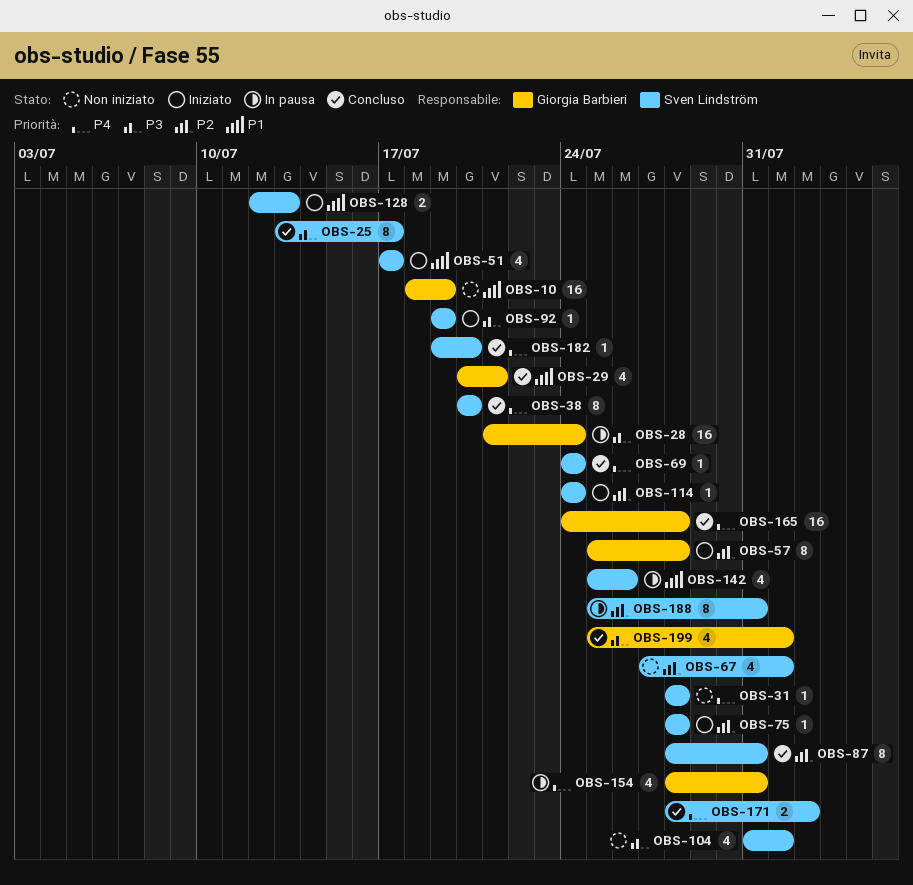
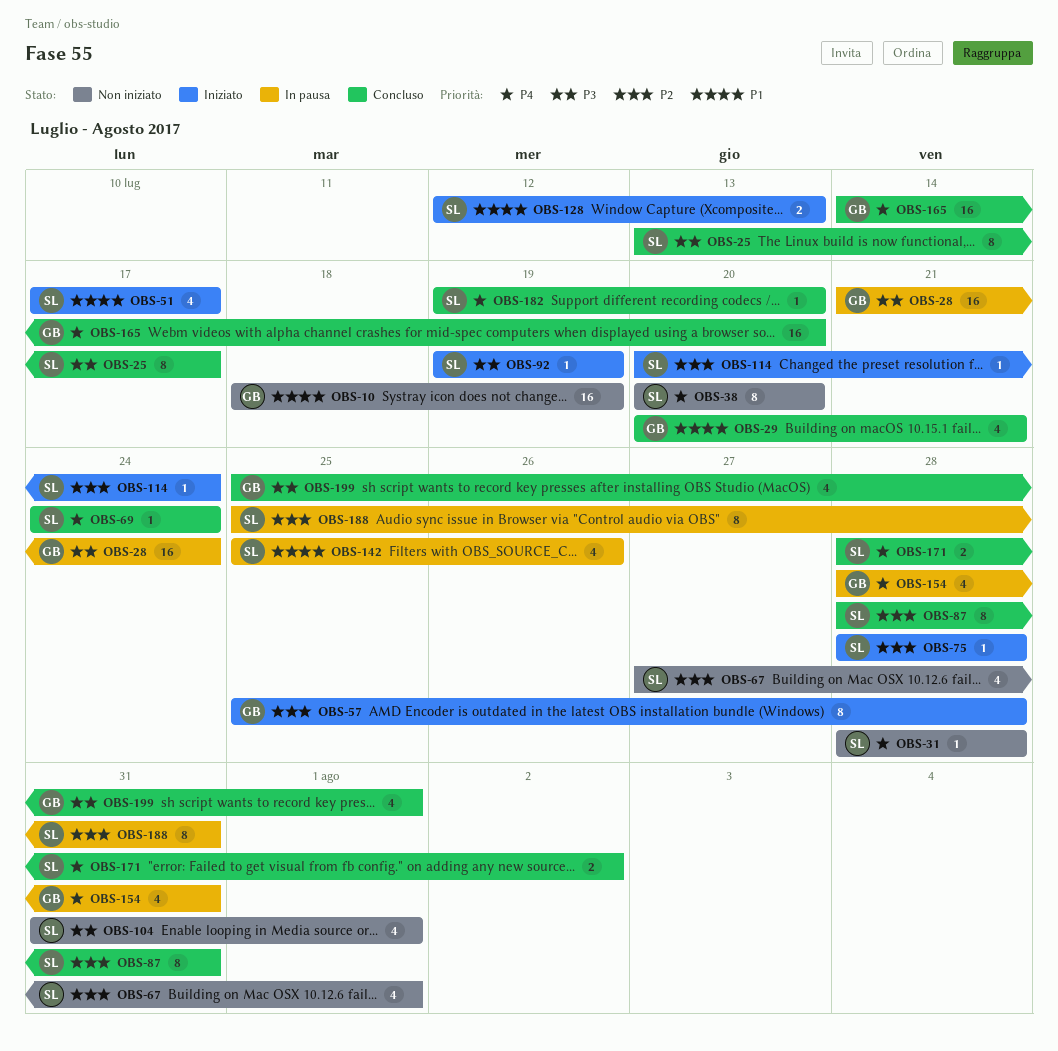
OBS-38, status: Concluso -> Non iniziato
OBS-114, start: Jul 24 -> Jul 20
OBS-165, start: Jul 24 -> Jul 14
OBS-165, due: Jul 28 -> Jul 20

